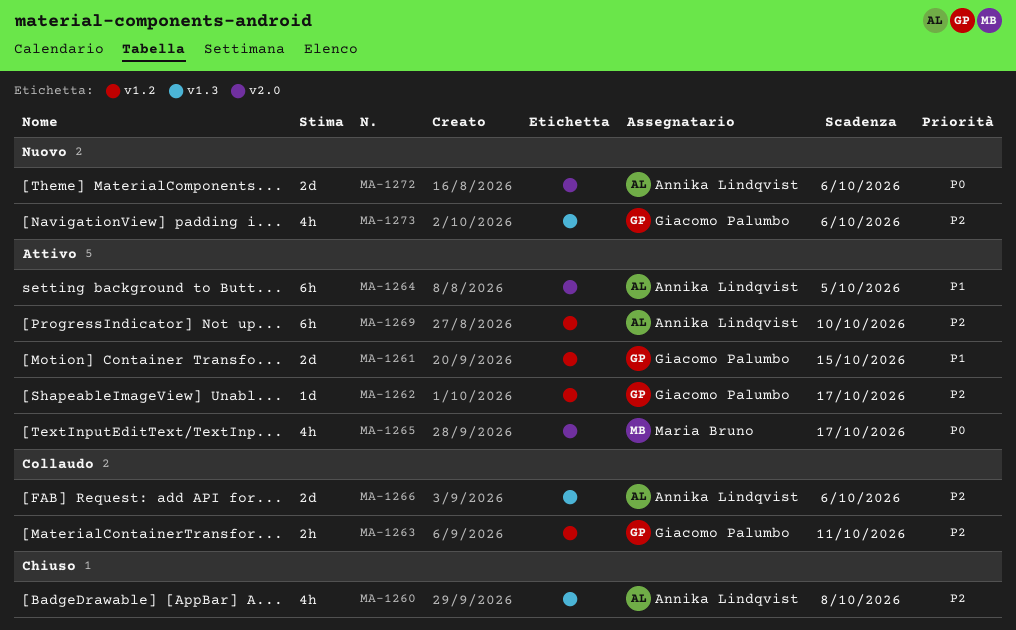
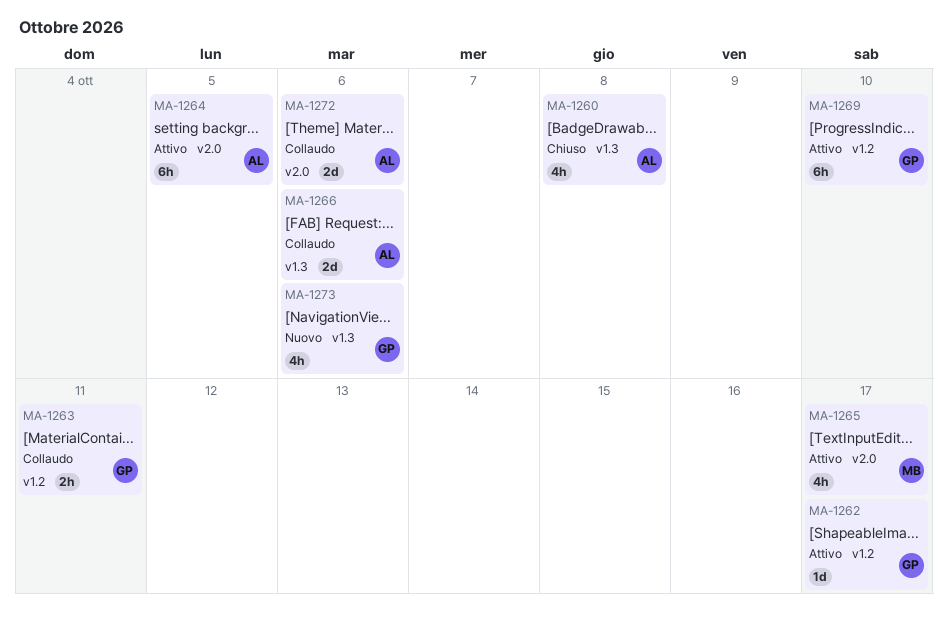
MA-1261: present -> none
MA-1269, owner: Annika Lindqvist -> Giacomo Palumbo
MA-1272, status: Nuovo -> Collaudo

